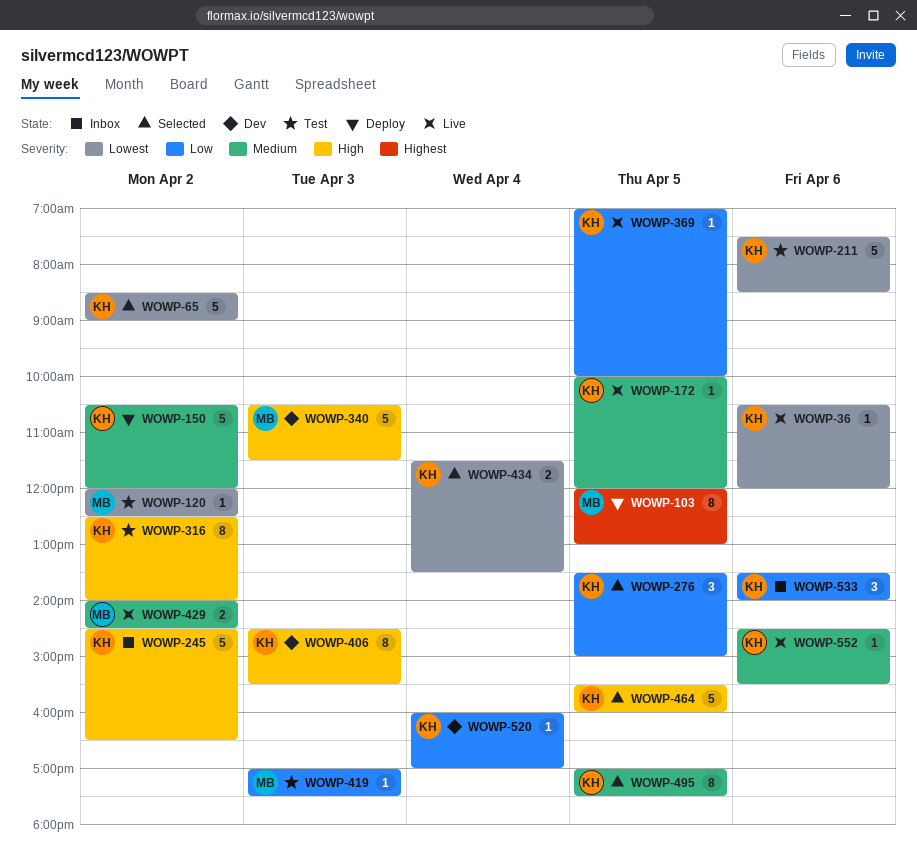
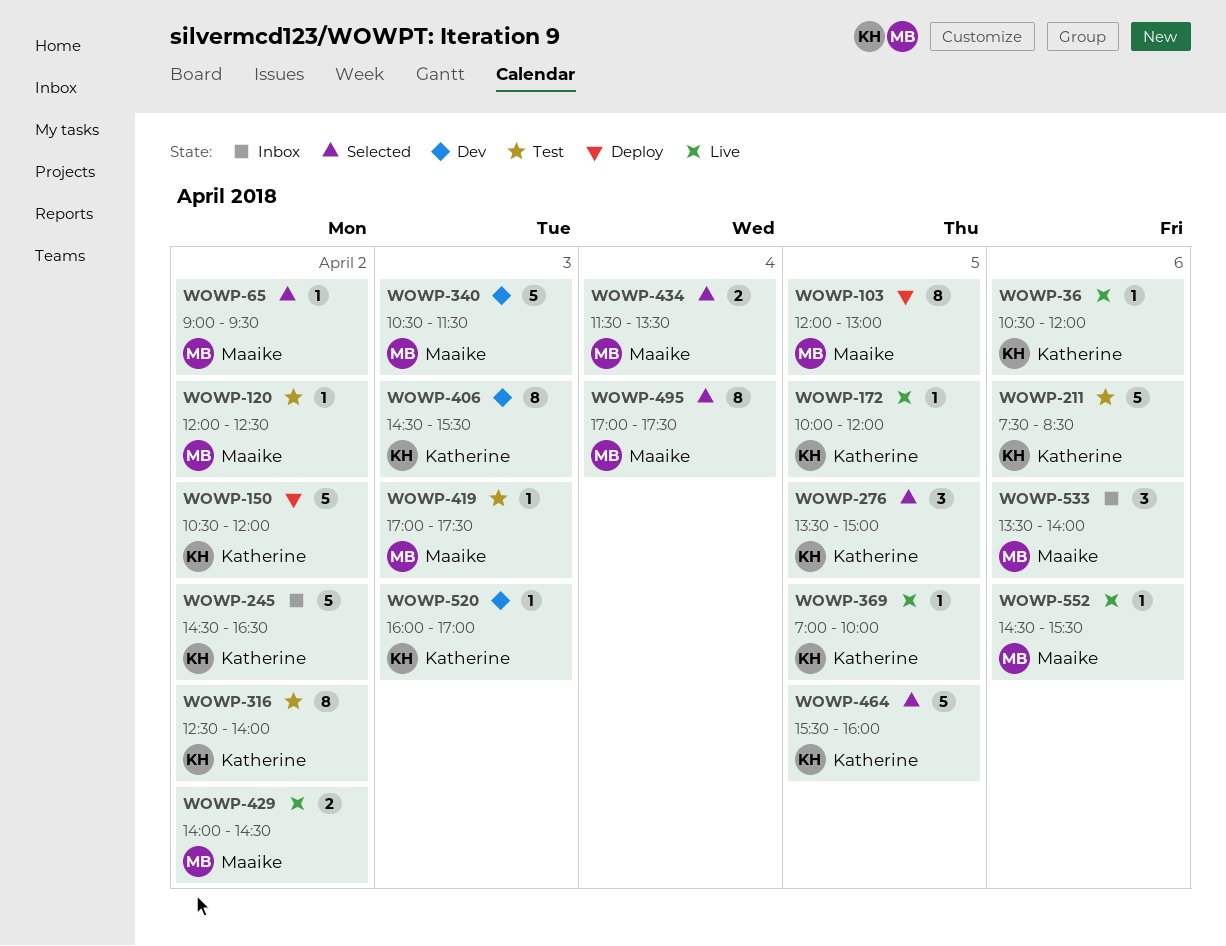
WOWP-65, owner: Katherine -> Maaike
WOWP-65, estimate: 5 -> 1
WOWP-65, begins: 08:30 -> 09:00
WOWP-65, ends: 09:00 -> 09:30
WOWP-434, owner: Katherine -> Maaike
WOWP-495, owner: Katherine -> Maaike
WOWP-495, day: Apr 5 -> Apr 4
WOWP-520, day: Apr 4 -> Apr 3
WOWP-533, owner: Katherine -> Maaike
WOWP-552, owner: Katherine -> Maaike

